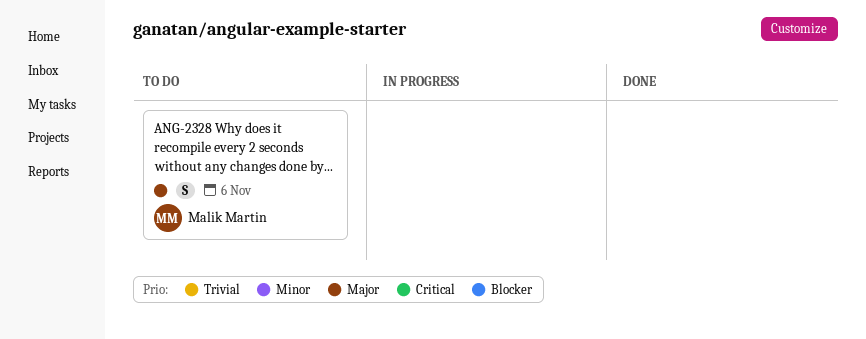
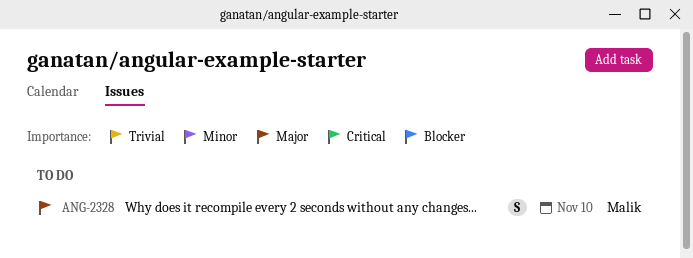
ANG-2328, due: Nov 6 -> Nov 10

